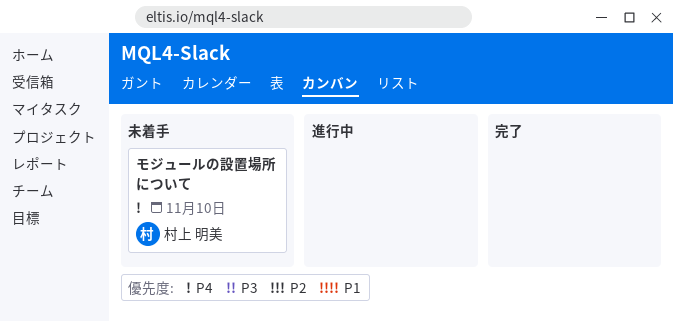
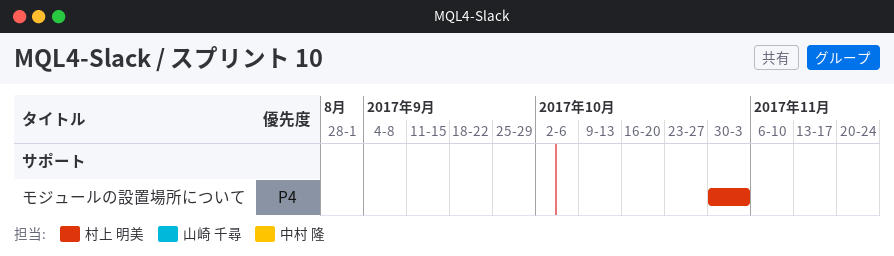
モジュールの設置場所について, due: Nov 10 -> Nov 3

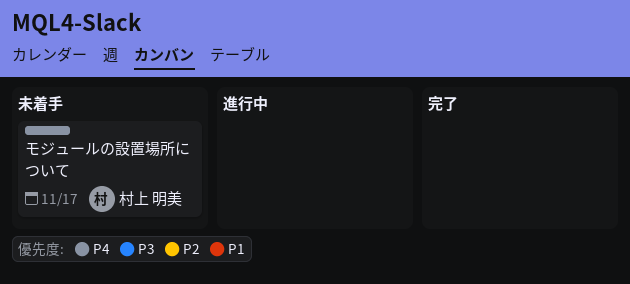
モジュールの設置場所について, due: Nov 3 -> Nov 17

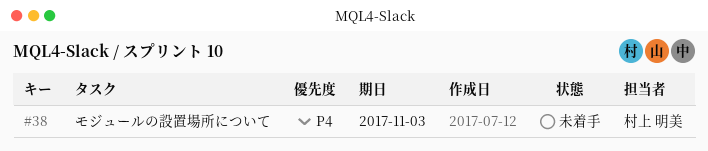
モジュールの設置場所について, due: Nov 17 -> Nov 3

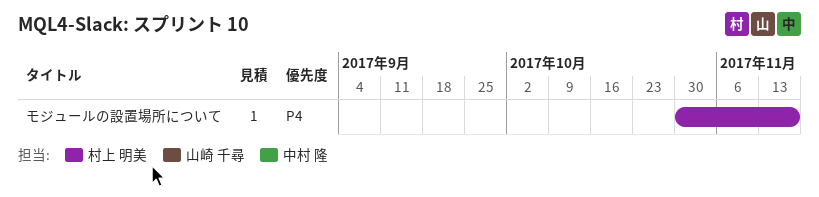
モジュールの設置場所について, due: Nov 3 -> Nov 17

